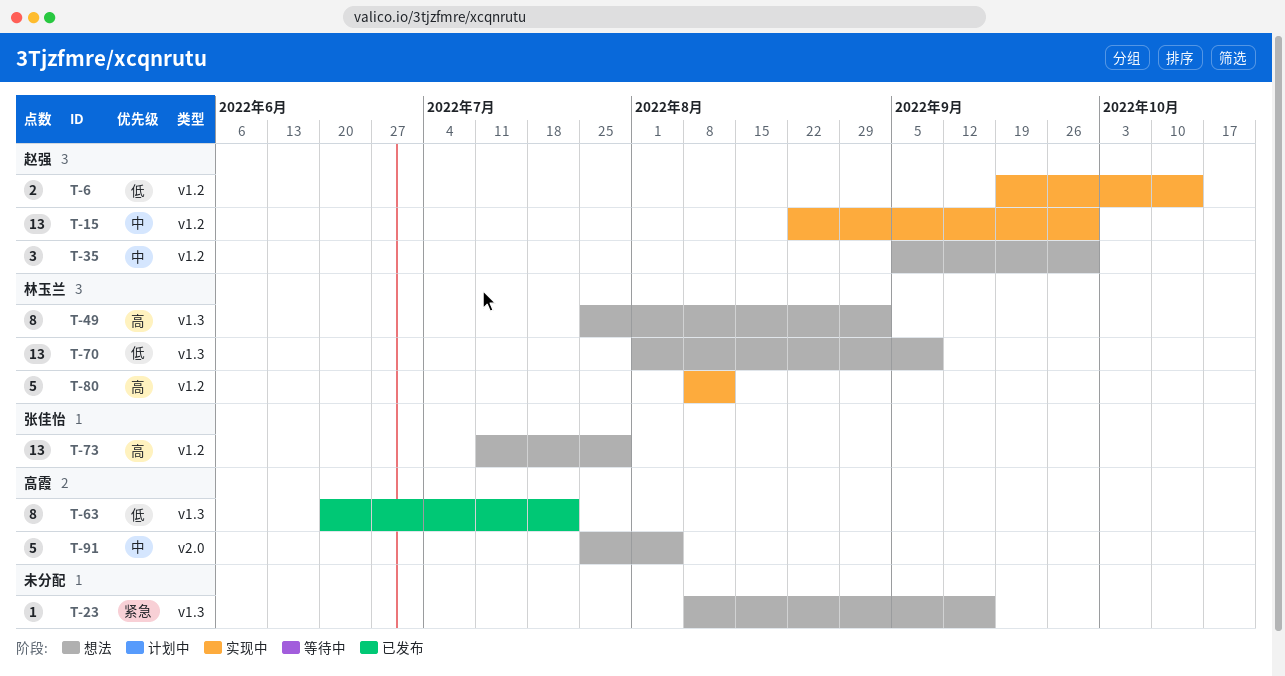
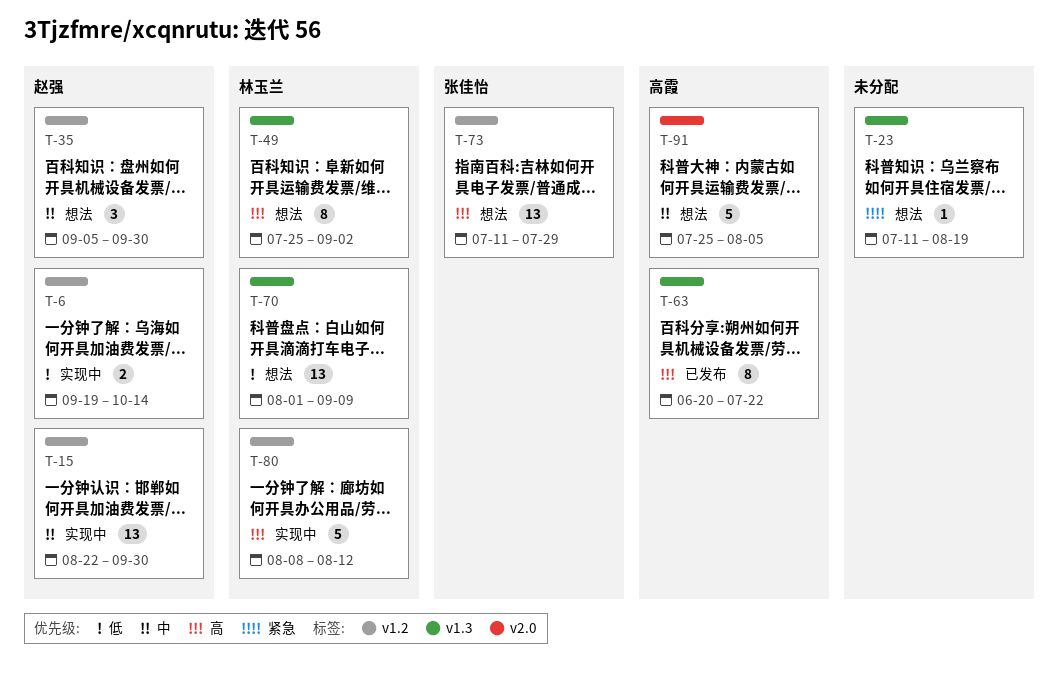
T-23, start: Aug 8 -> Jul 11
T-23, due: Sep 16 -> Aug 19
T-63, priority: 低 -> 高

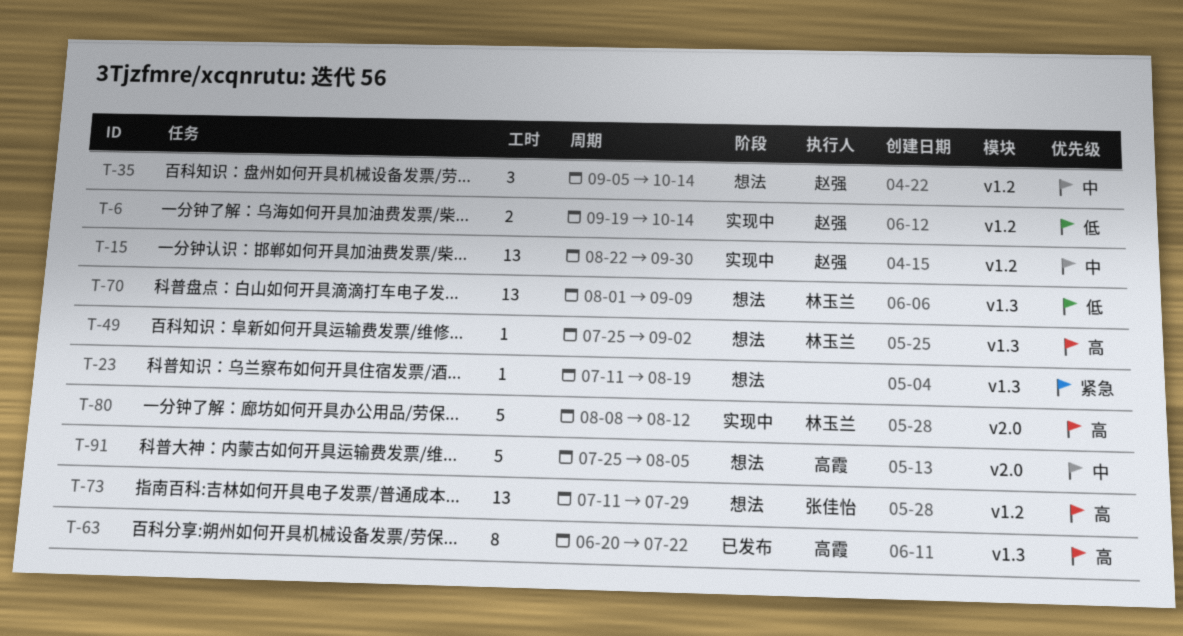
T-35, due: Sep 30 -> Oct 14
T-49, estimate: 8 -> 1
T-80, label: v1.2 -> v2.0

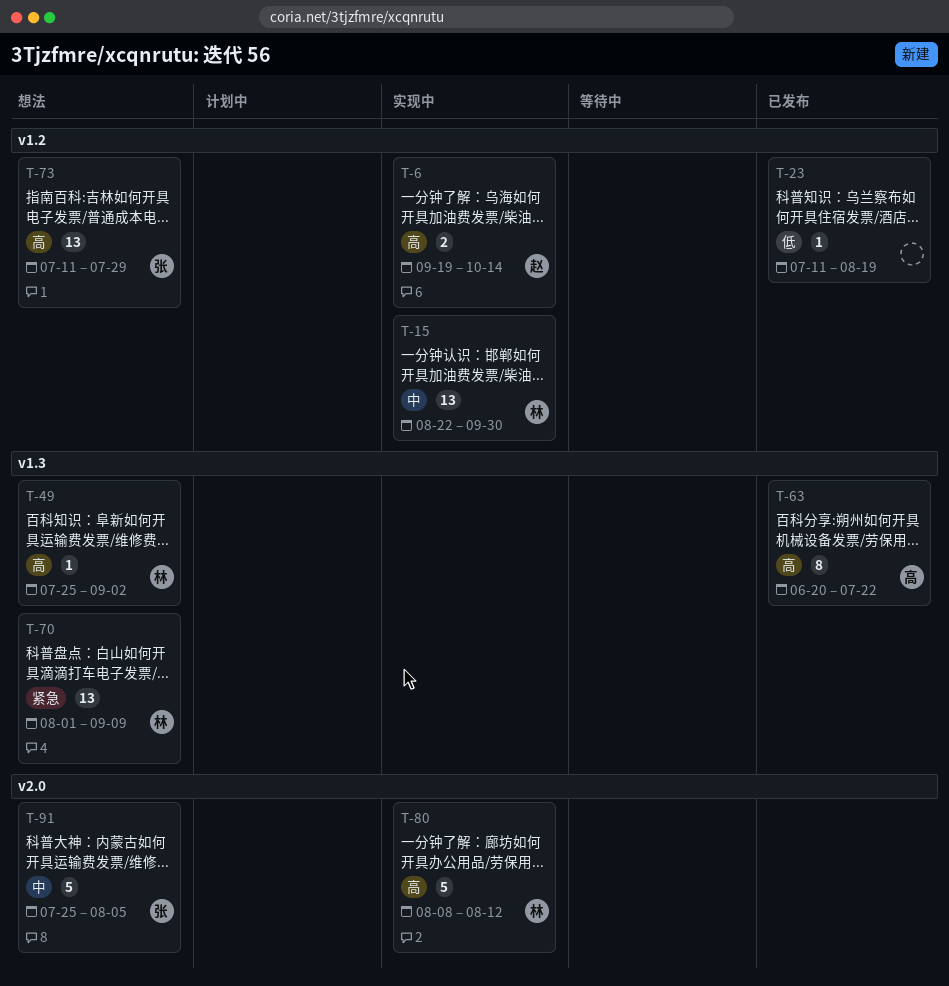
T-6, priority: 低 -> 高
T-15, owner: 赵强 -> 林玉兰
T-23, status: 想法 -> 已发布
T-23, priority: 紧急 -> 低
T-23, label: v1.3 -> v1.2
T-35: present -> none
T-70, priority: 低 -> 紧急
T-91, owner: 高霞 -> 张佳怡

